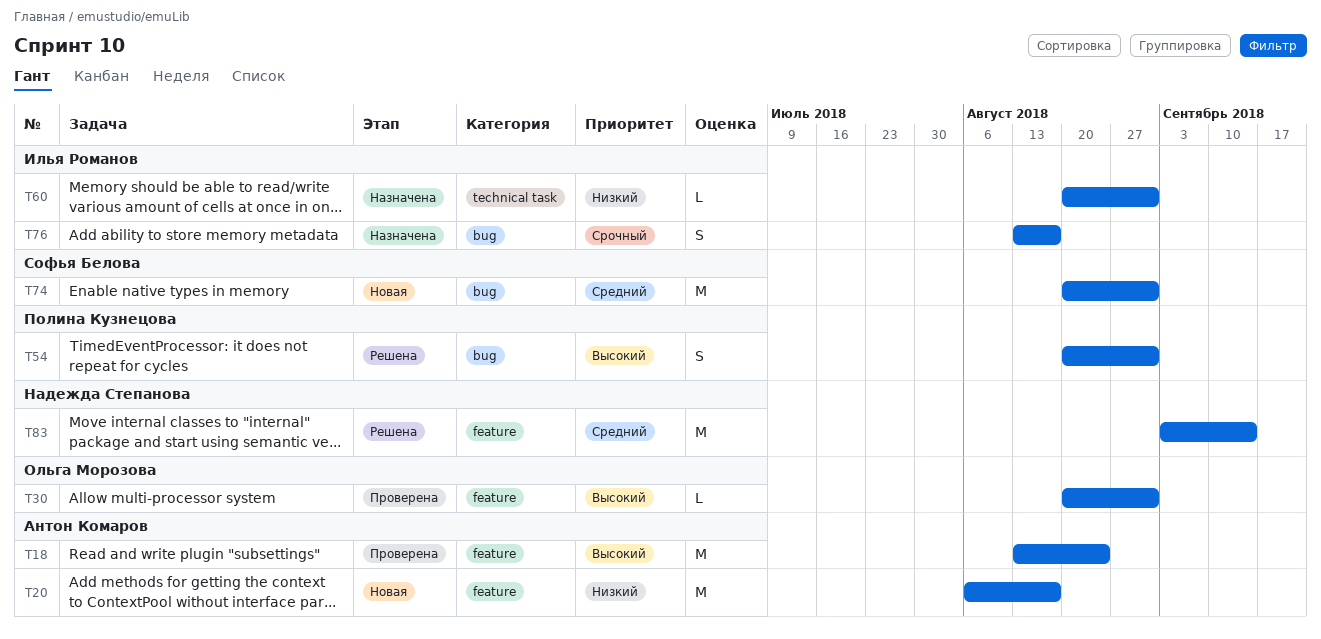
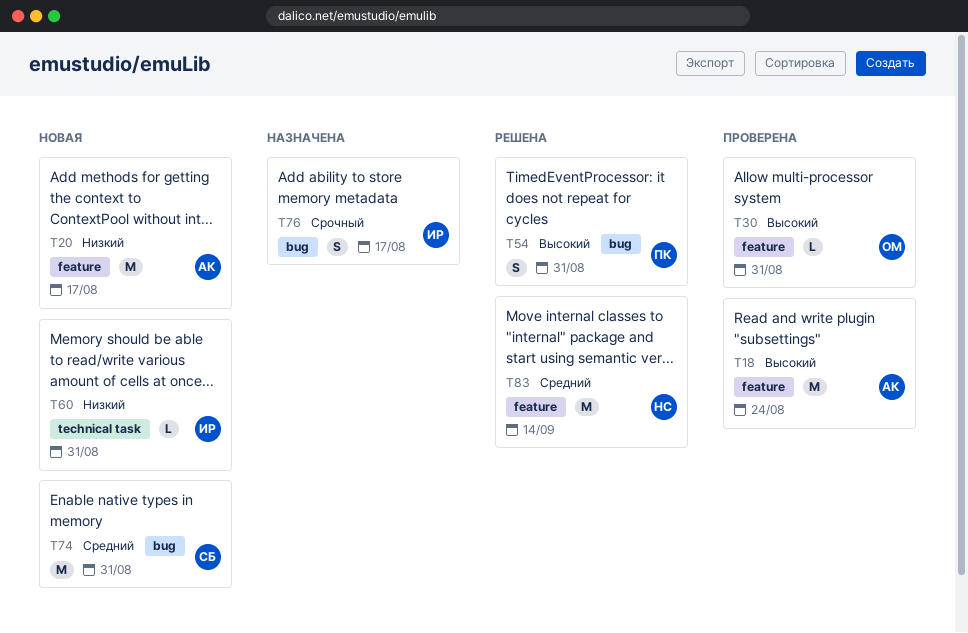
T60, status: Назначена -> Новая

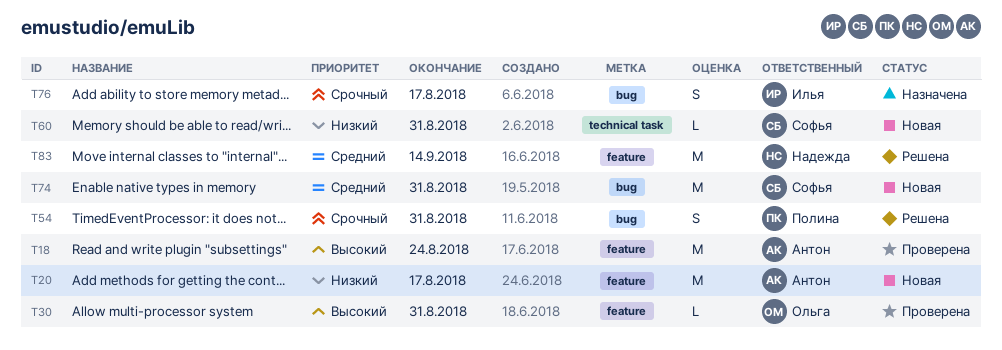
T54, priority: Высокий -> Срочный
T60, owner: Илья -> Софья

